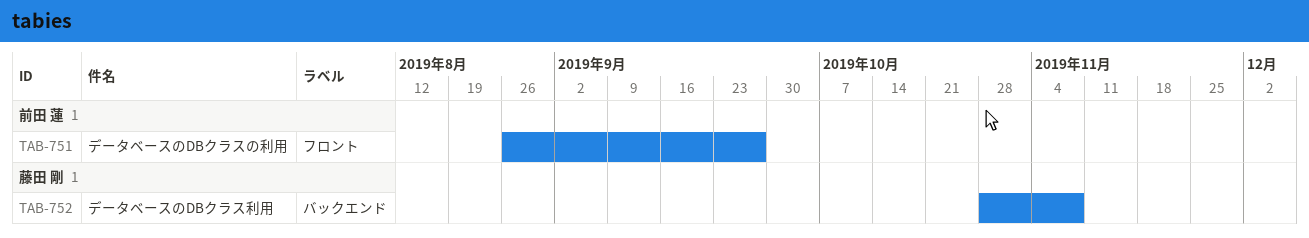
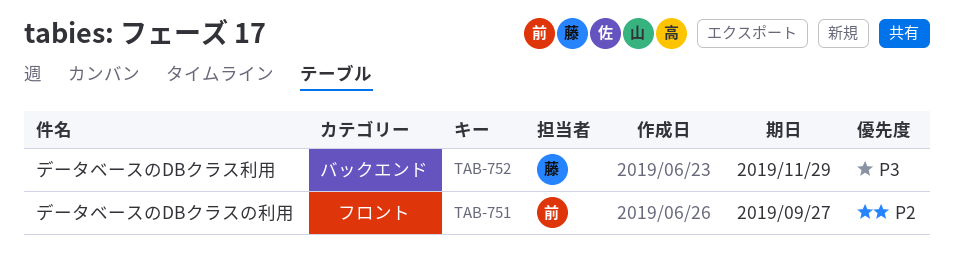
TAB-752, due: Nov 8 -> Nov 29

